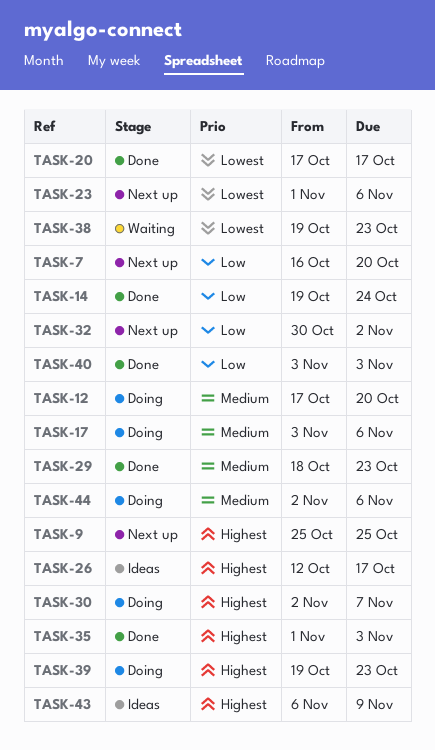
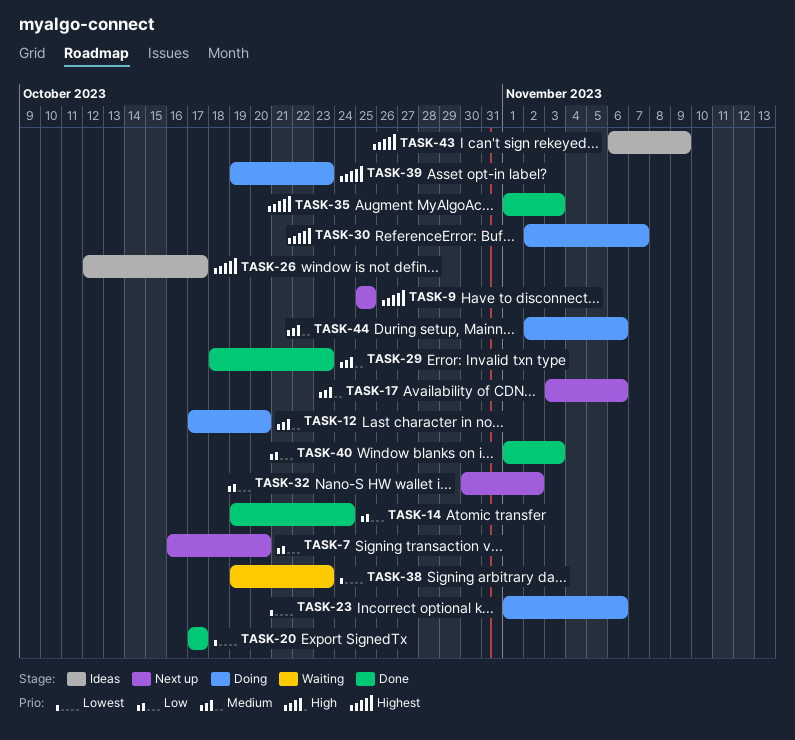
TASK-17, status: Doing -> Next up
TASK-23, status: Next up -> Doing
TASK-40, start: Nov 3 -> Nov 1

